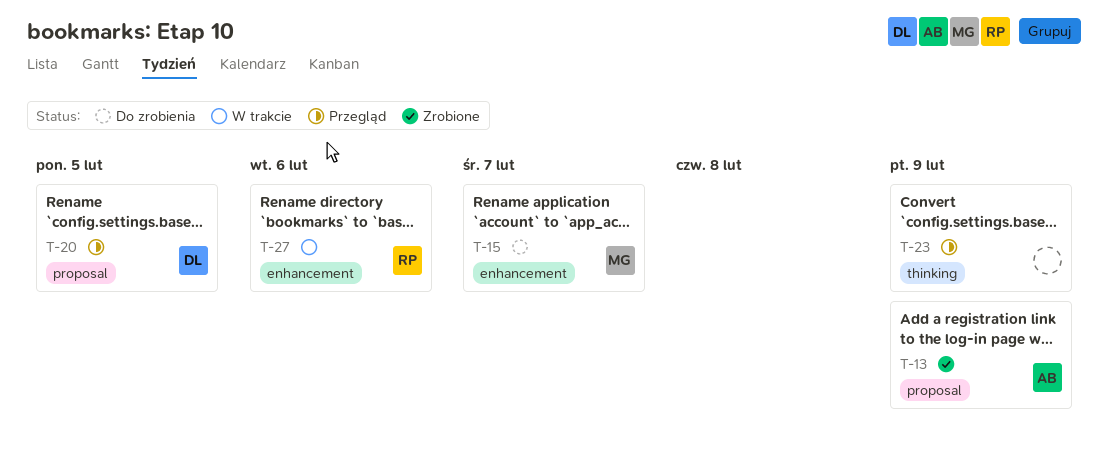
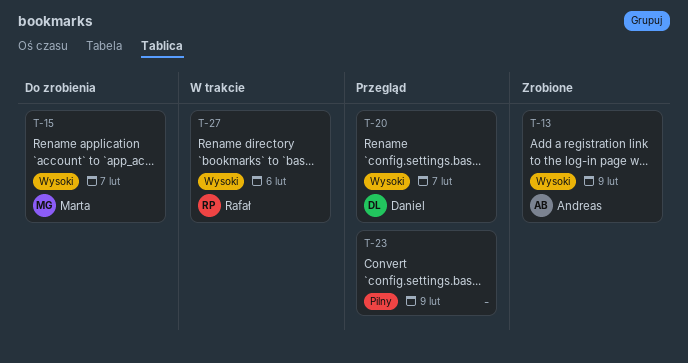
T-20, due: Feb 5 -> Feb 7

